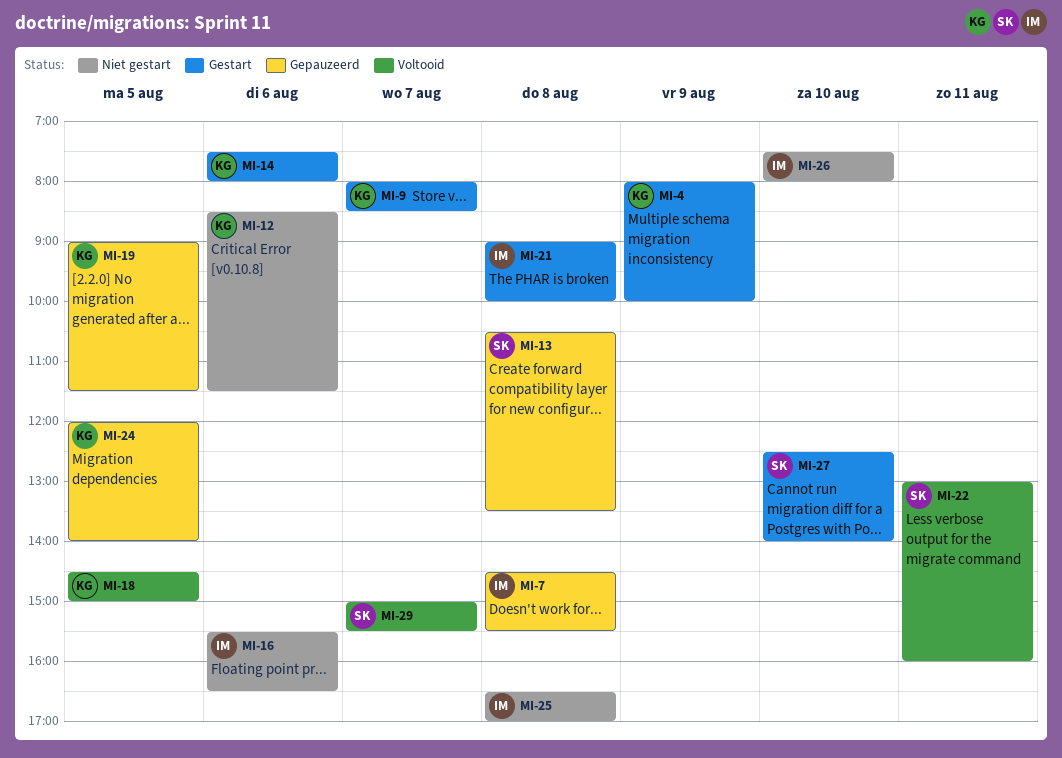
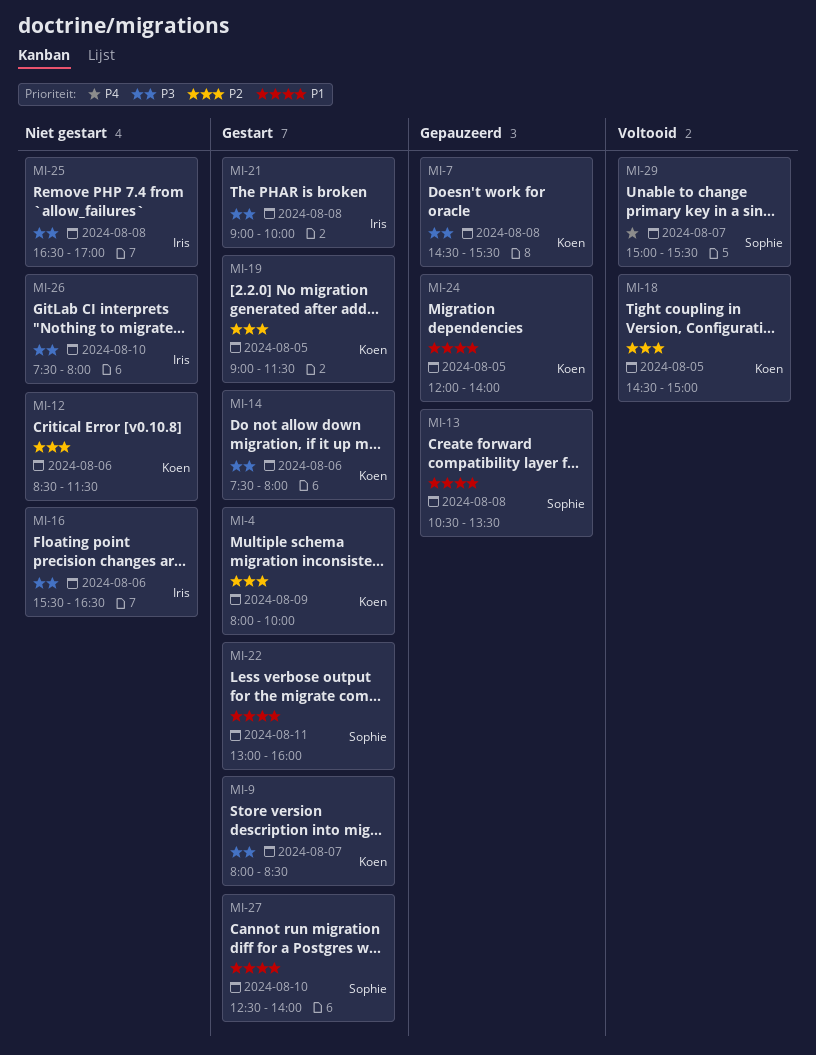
MI-7, owner: Iris -> Koen
MI-19, status: Gepauzeerd -> Gestart
MI-22, status: Voltooid -> Gestart

